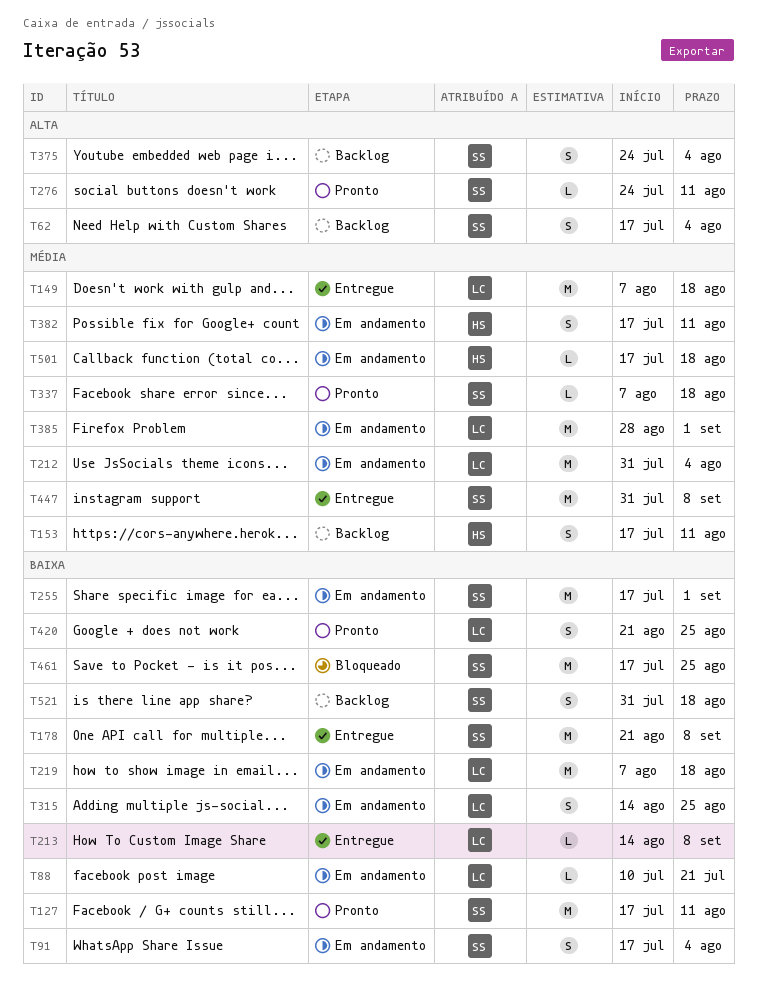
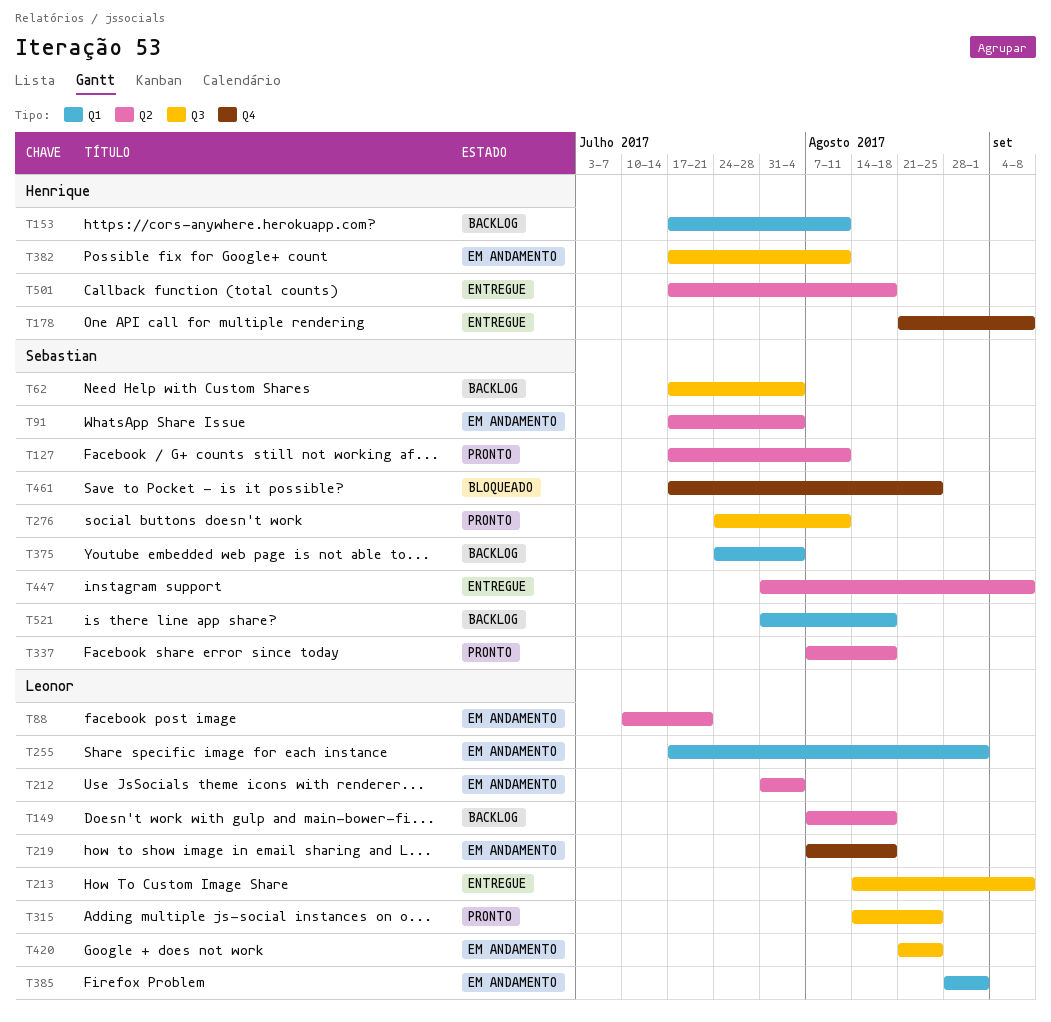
T149, status: Entregue -> Backlog
T178, owner: Sebastian -> Henrique
T255, owner: Sebastian -> Leonor
T315, status: Em andamento -> Pronto
T420, status: Pronto -> Em andamento
T501, status: Em andamento -> Entregue

